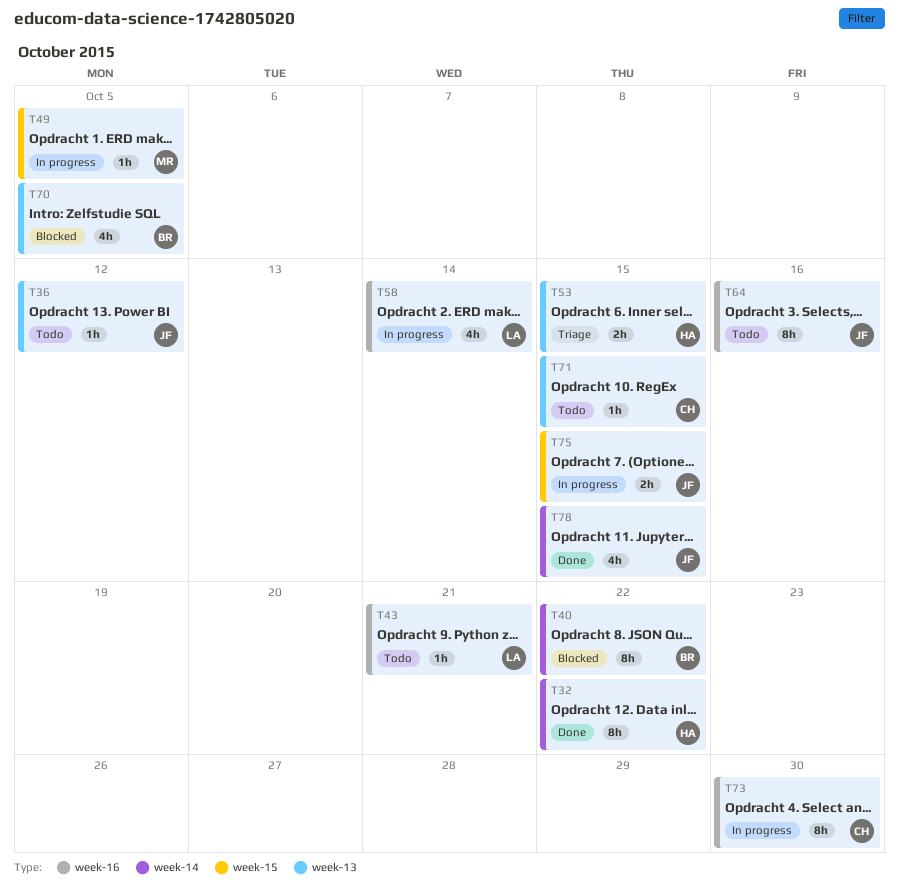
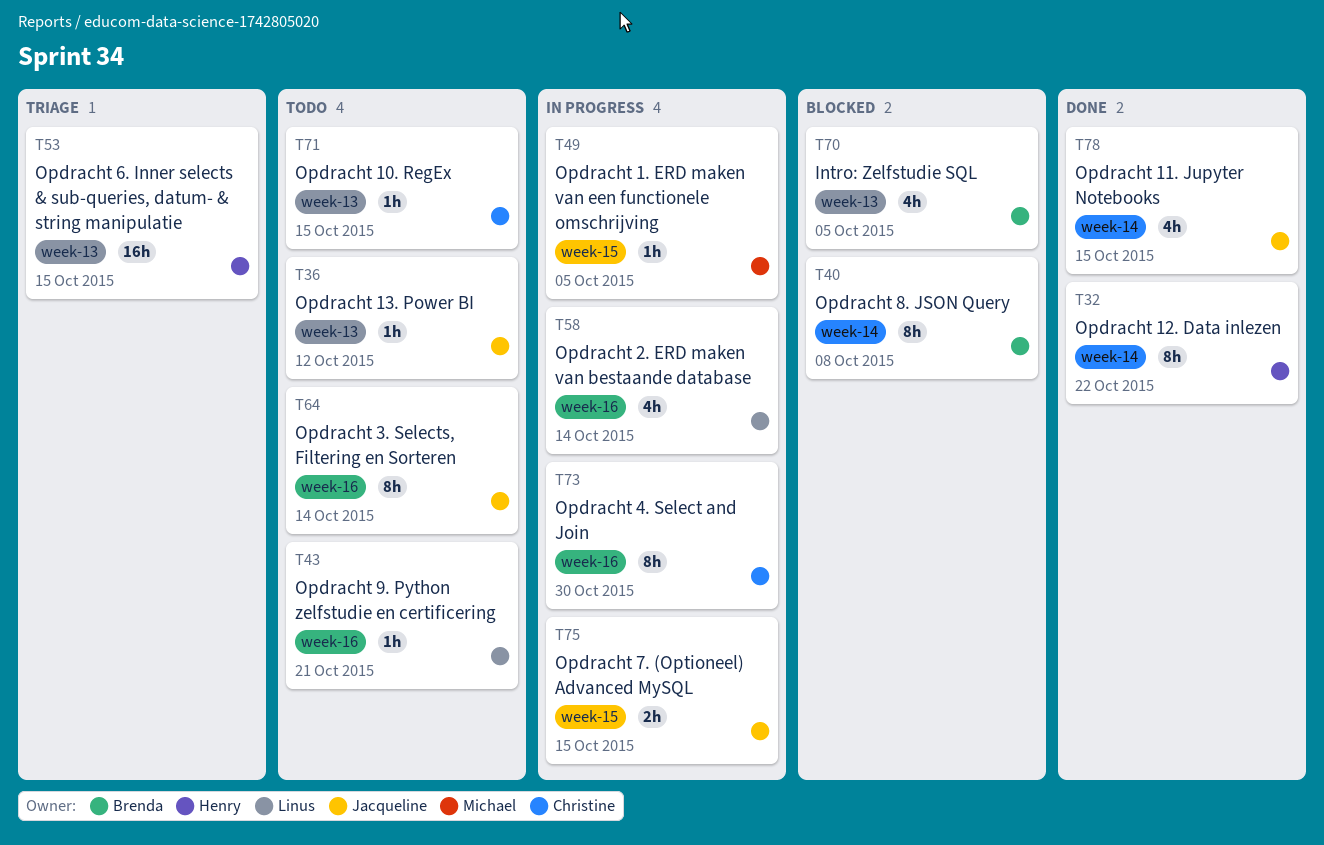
T40, due: Oct 22 -> Oct 8
T53, estimate: 2h -> 16h
T64, due: Oct 16 -> Oct 14

